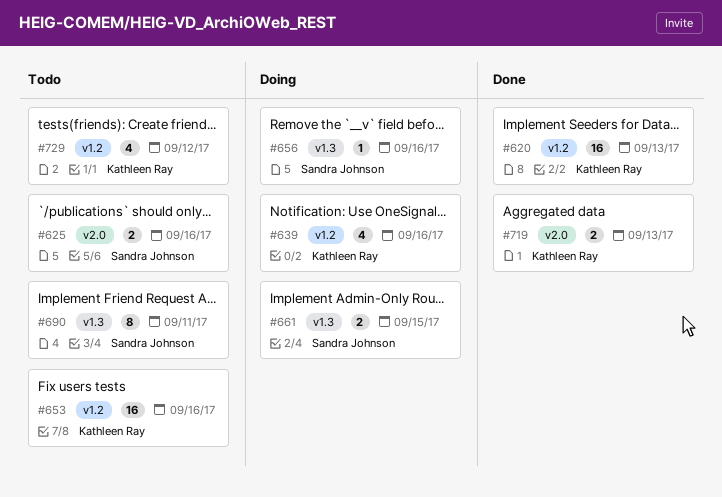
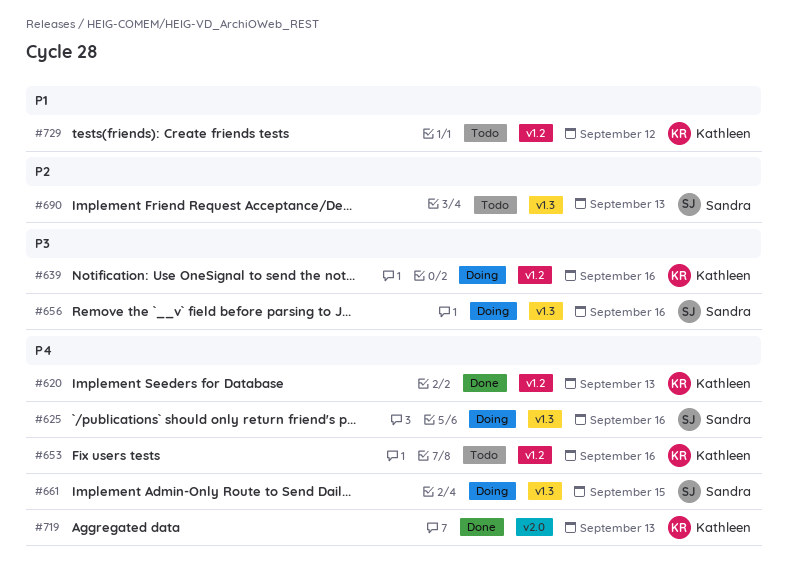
#625, status: Todo -> Doing
#625, label: v2.0 -> v1.3
#690, due: Sep 11 -> Sep 13

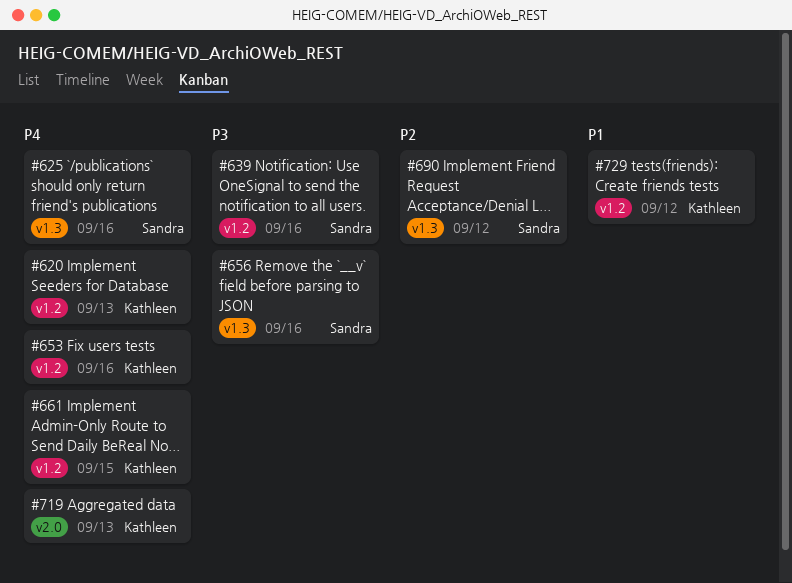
#639, owner: Kathleen -> Sandra
#661, owner: Sandra -> Kathleen
#661, label: v1.3 -> v1.2
#690, due: Sep 13 -> Sep 12

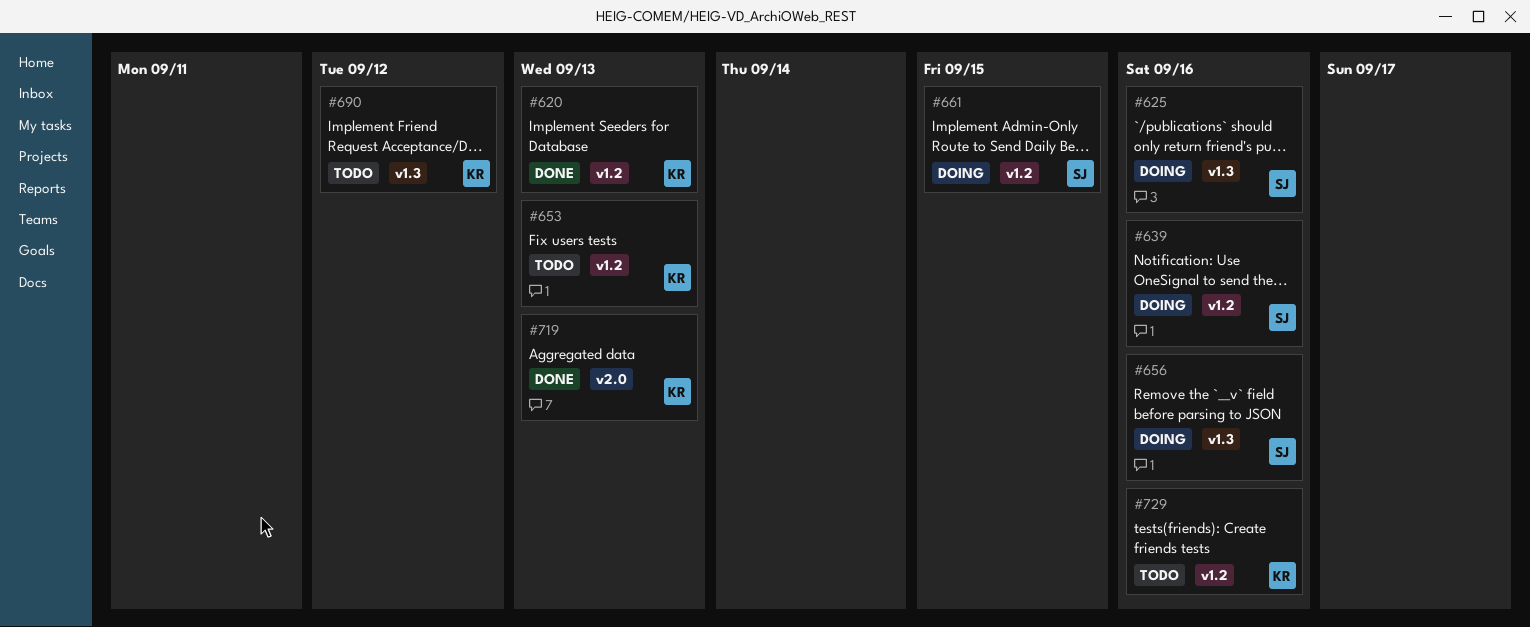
#653, due: Sep 16 -> Sep 13
#661, owner: Kathleen -> Sandra
#690, owner: Sandra -> Kathleen
#729, due: Sep 12 -> Sep 16

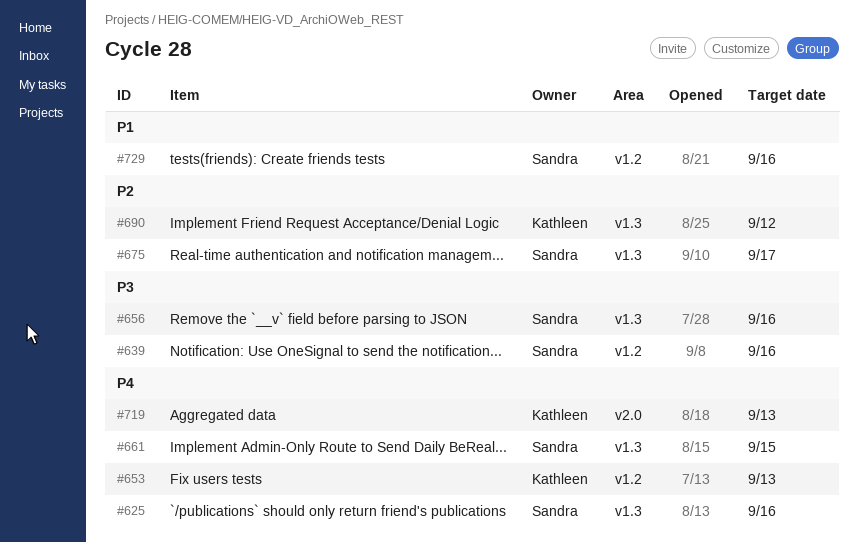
#620: present -> none
#661, label: v1.2 -> v1.3
#675: none -> present
#729, owner: Kathleen -> Sandra

